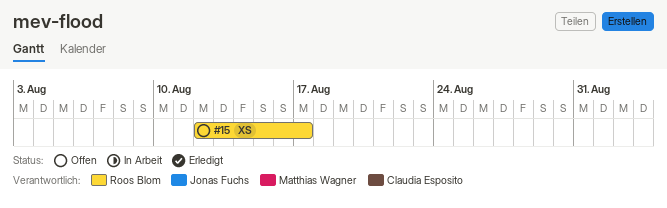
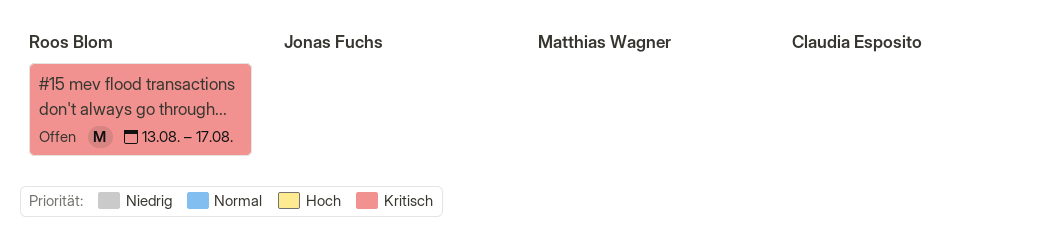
#15, estimate: XS -> M
#15, start: Aug 12 -> Aug 13

